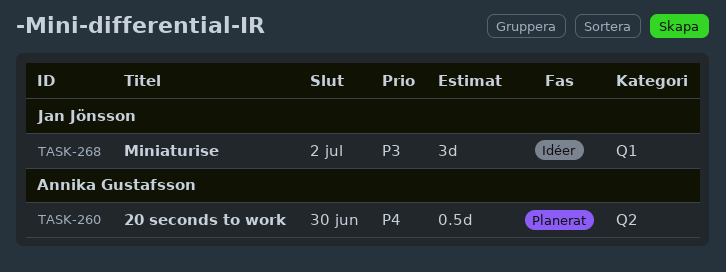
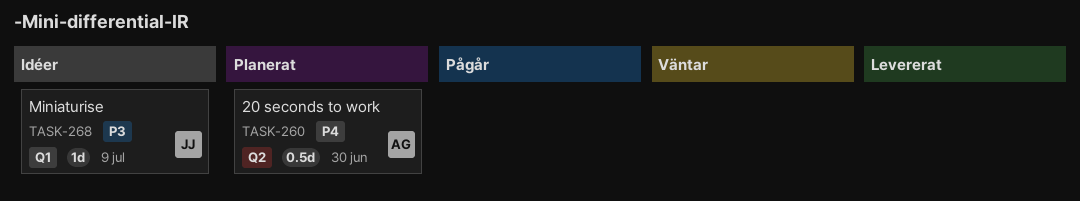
TASK-268, estimate: 3d -> 1d
TASK-268, due: Jul 2 -> Jul 9

